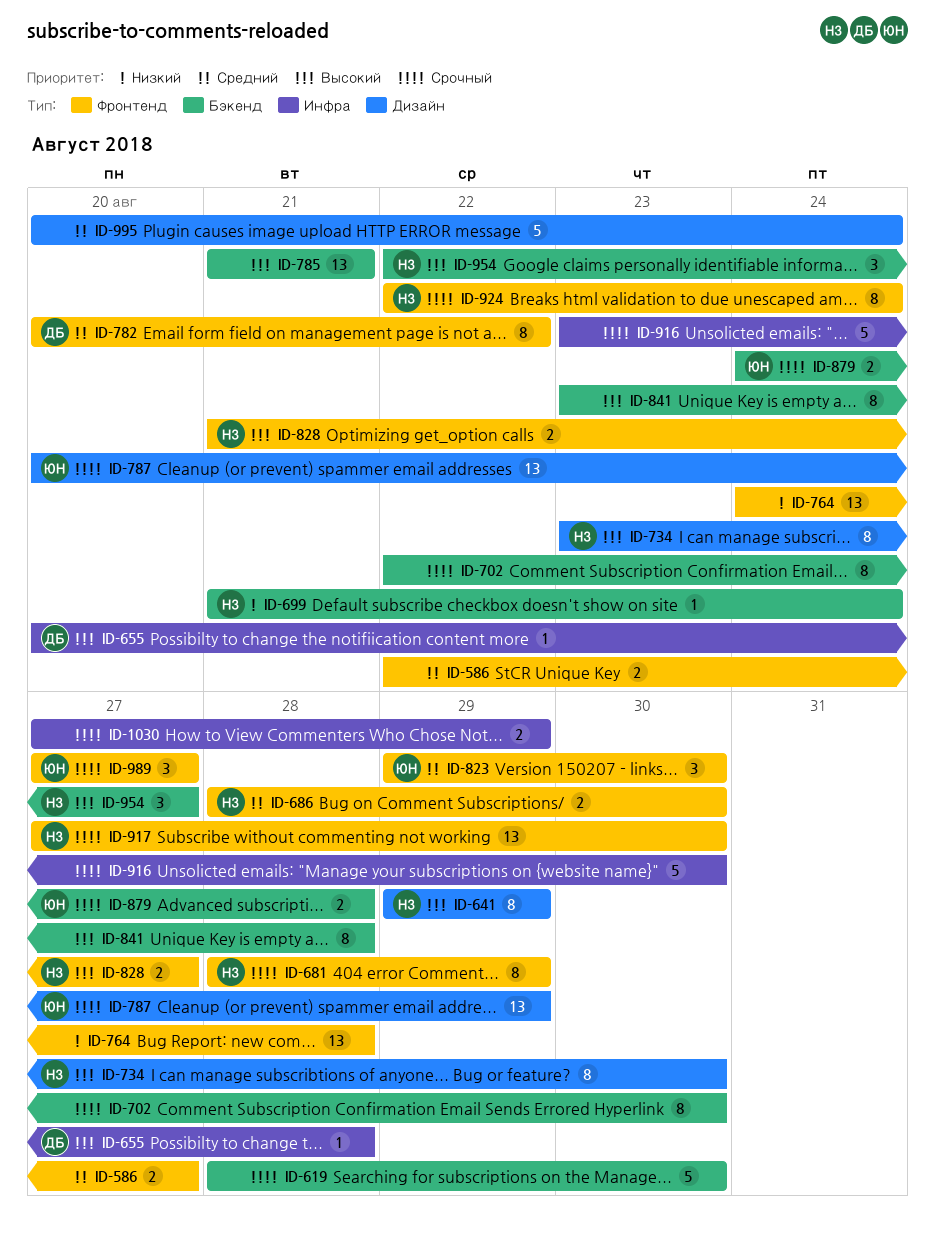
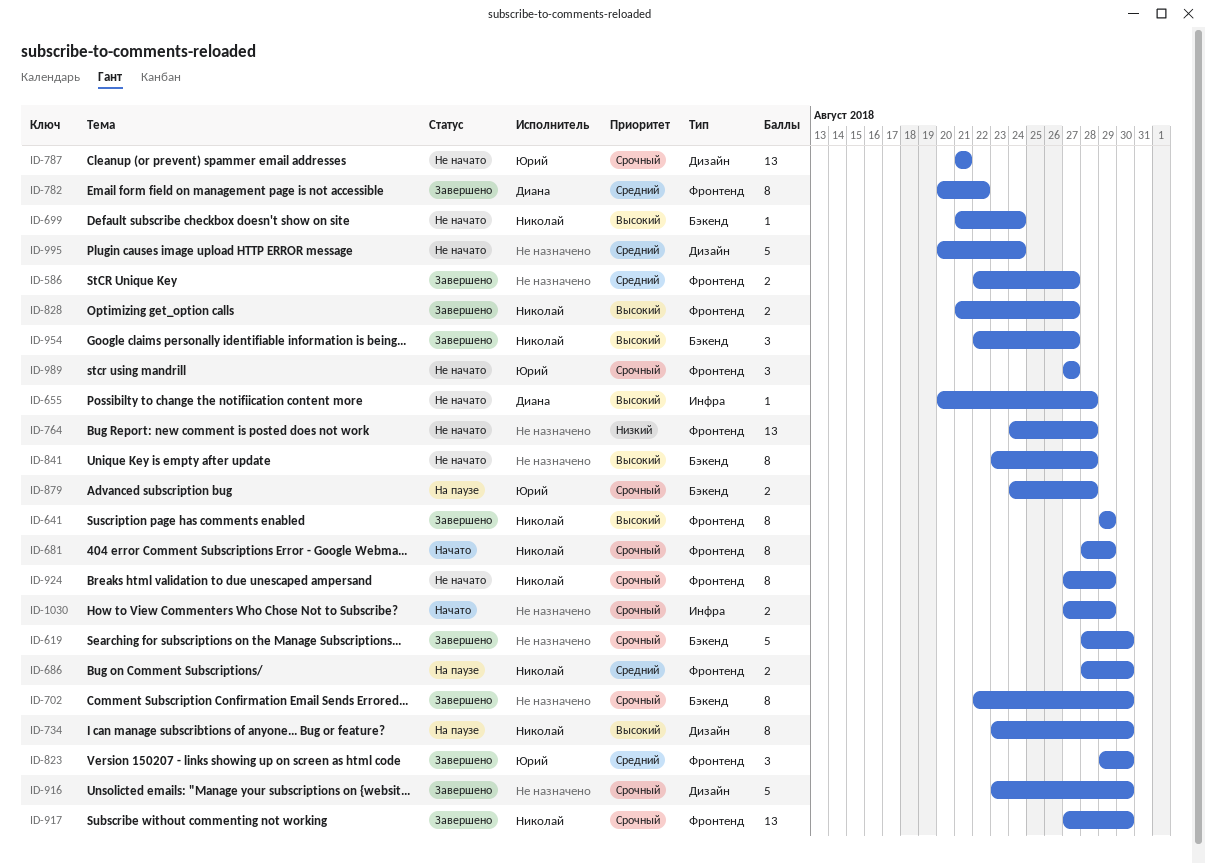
ID-641, label: Дизайн -> Фронтенд
ID-699, priority: Низкий -> Высокий
ID-785: present -> none
ID-787, start: Aug 20 -> Aug 21
ID-787, due: Aug 29 -> Aug 21
ID-916, label: Инфра -> Дизайн
ID-924, start: Aug 22 -> Aug 27
ID-924, due: Aug 24 -> Aug 29

